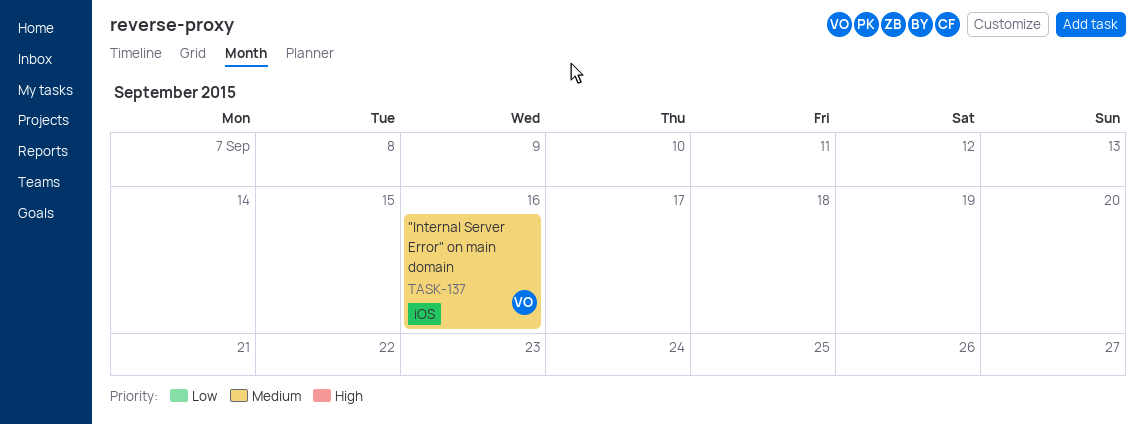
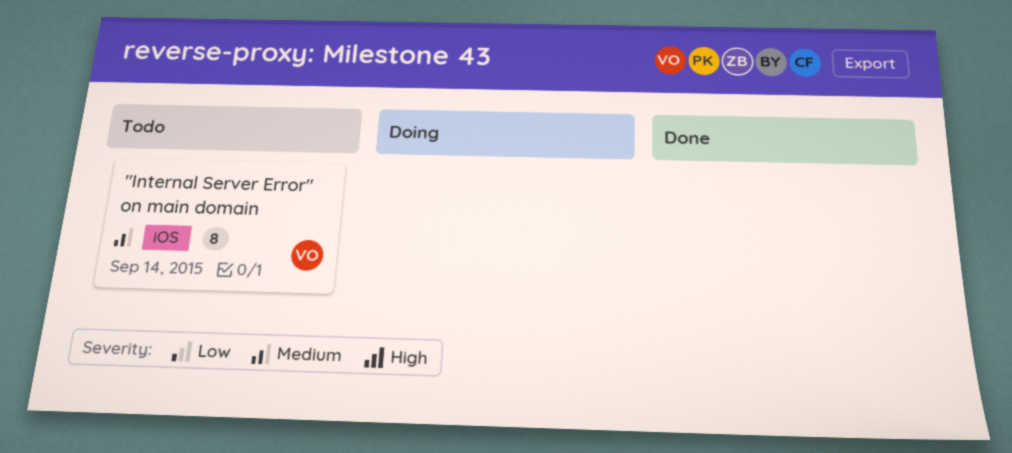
"Internal Server Error" on main domain, due: Sep 16 -> Sep 14

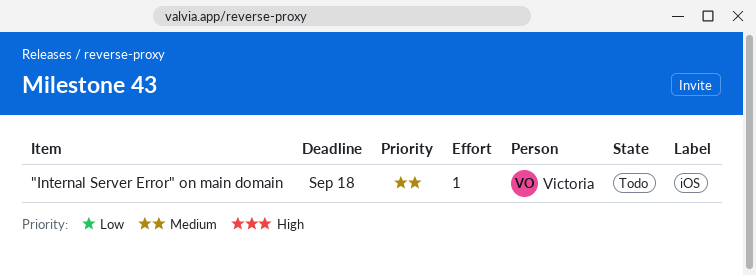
"Internal Server Error" on main domain, estimate: 8 -> 1
"Internal Server Error" on main domain, due: Sep 14 -> Sep 18

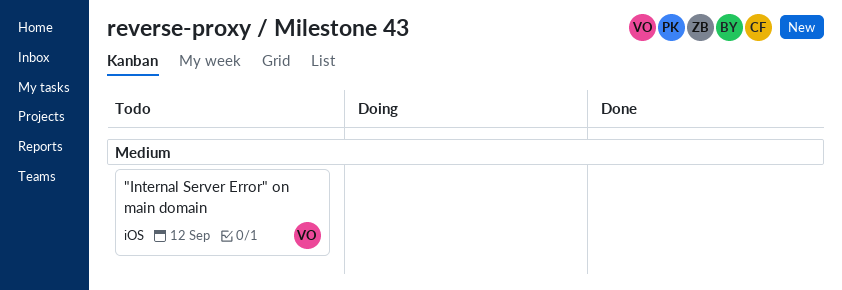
"Internal Server Error" on main domain, due: Sep 18 -> Sep 12

